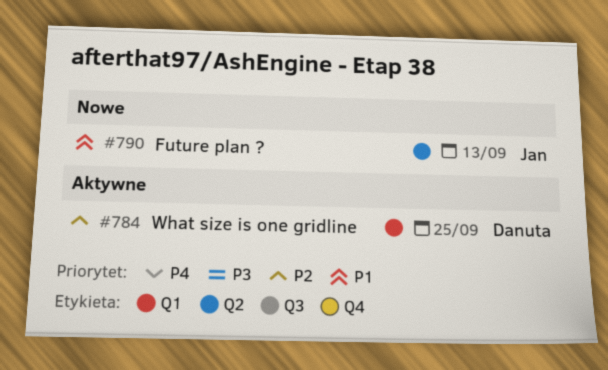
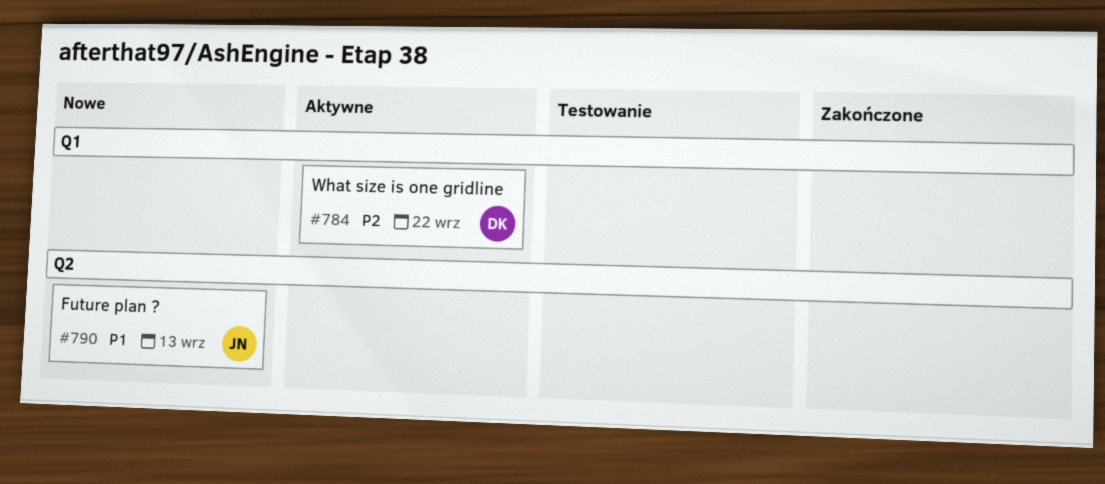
#784, due: Sep 25 -> Sep 22

